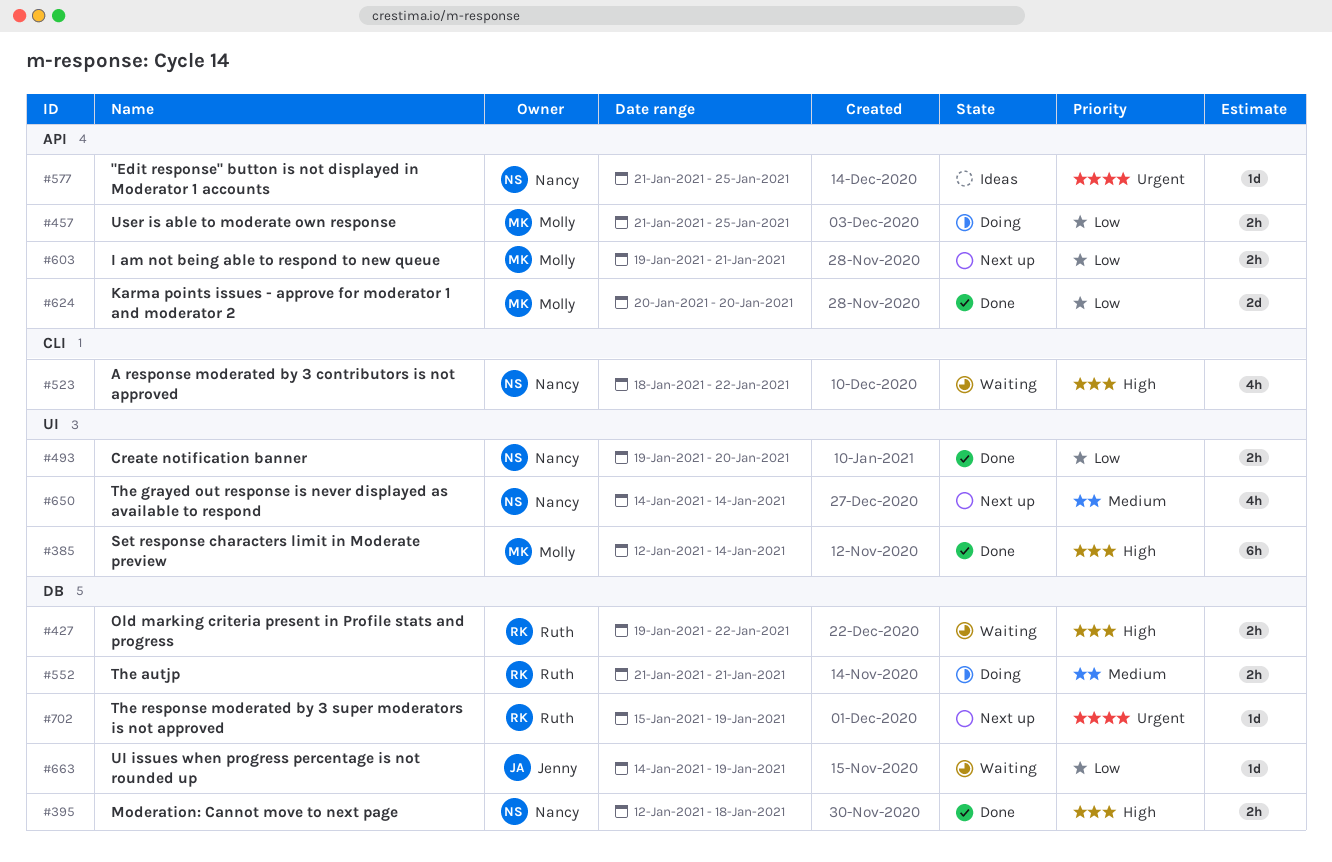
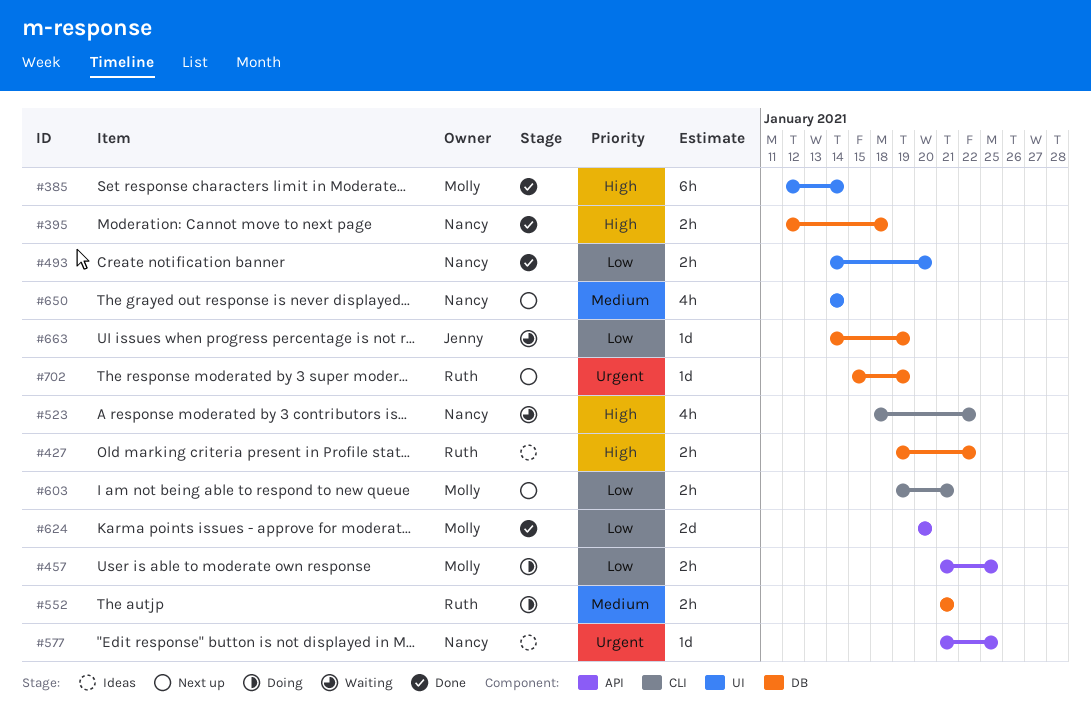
#427, status: Waiting -> Ideas
#493, start: Jan 19 -> Jan 14
#603, label: API -> CLI

